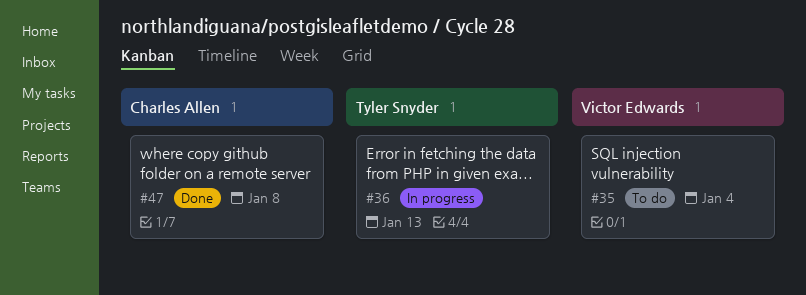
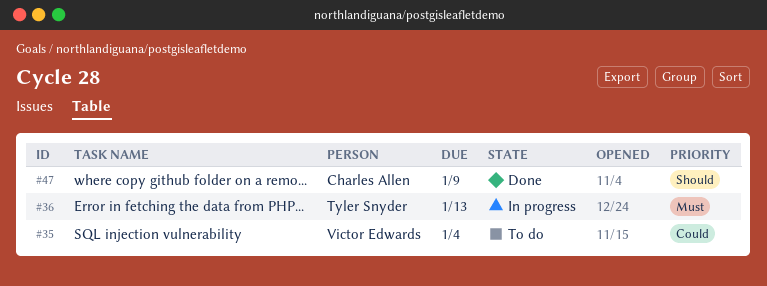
#47, due: Jan 8 -> Jan 9

